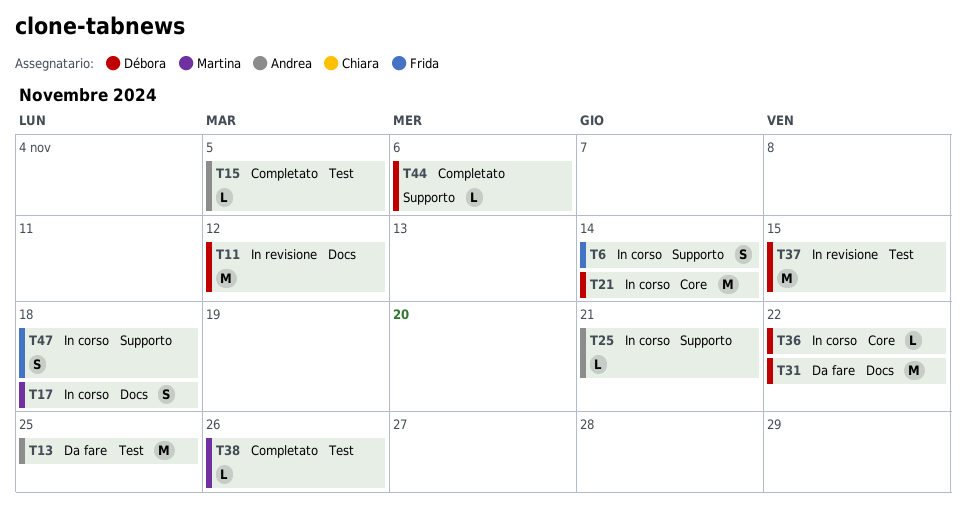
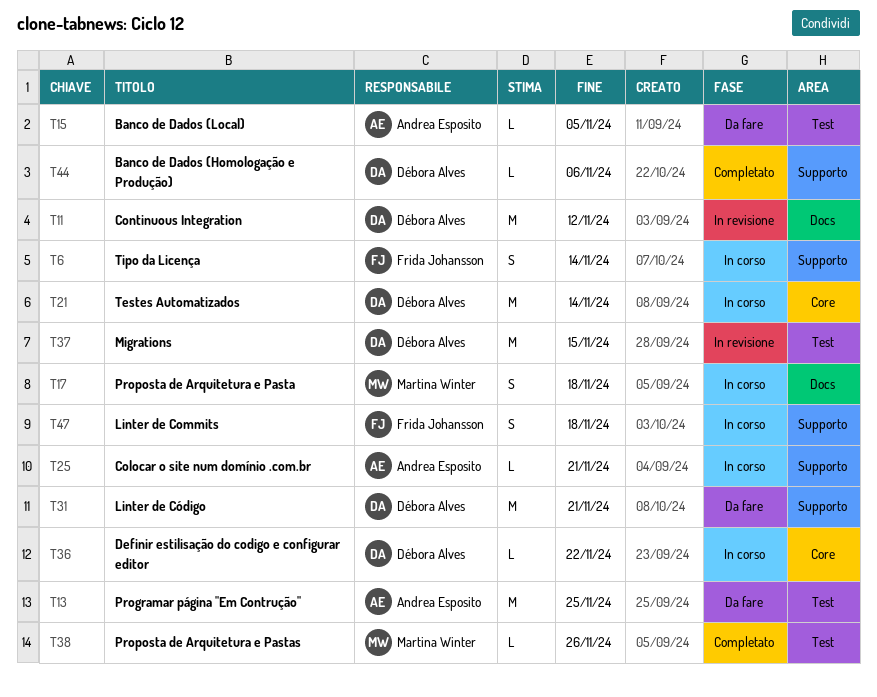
T15, status: Completato -> Da fare
T31, label: Docs -> Supporto
T31, due: Nov 22 -> Nov 21

